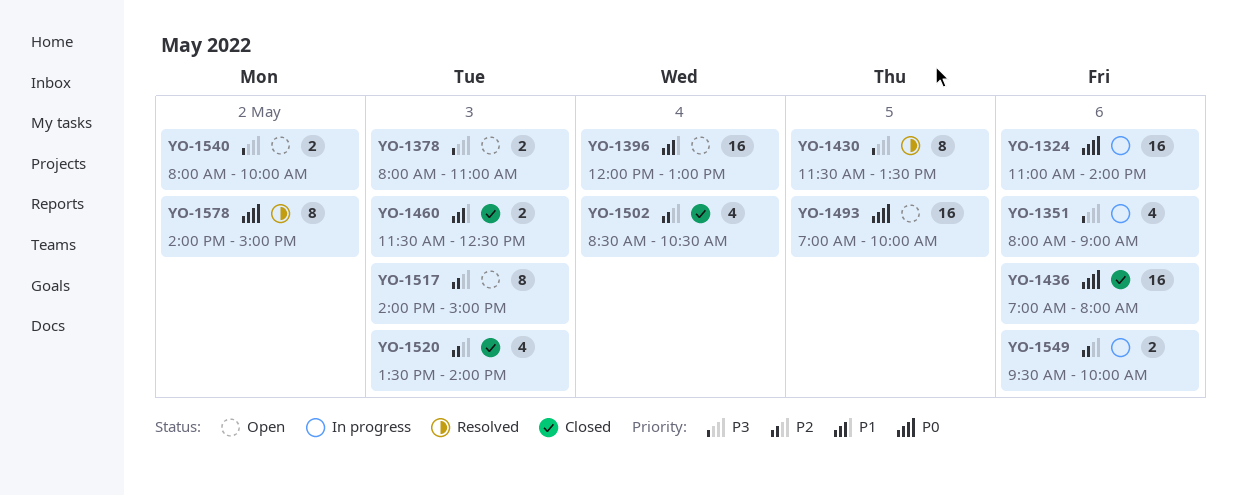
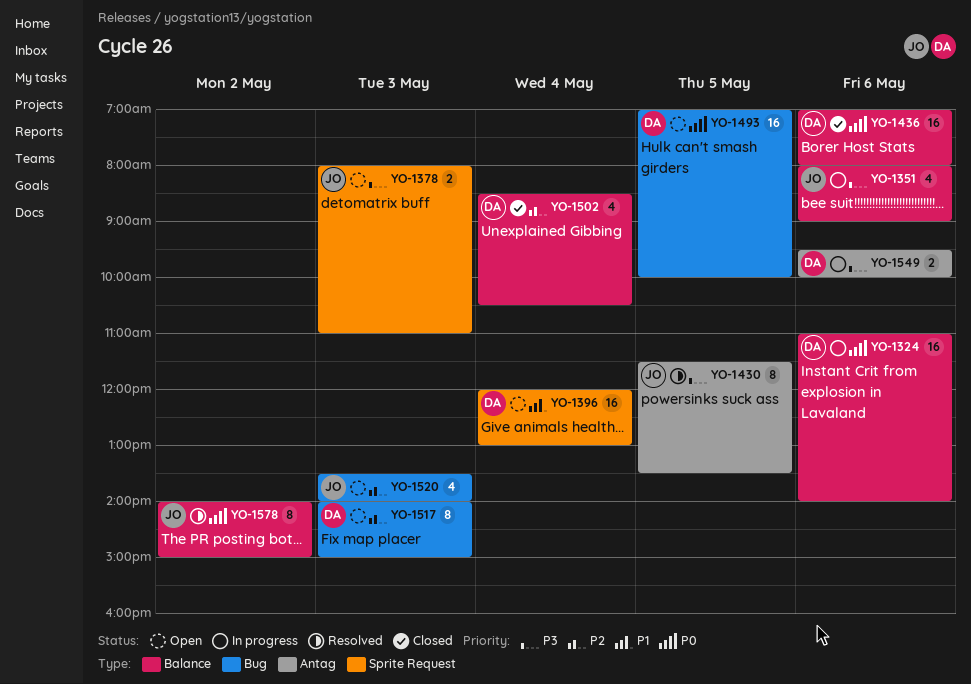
YO-1460: present -> none
YO-1520, status: Closed -> Open
YO-1540: present -> none
YO-1549, priority: P2 -> P3

